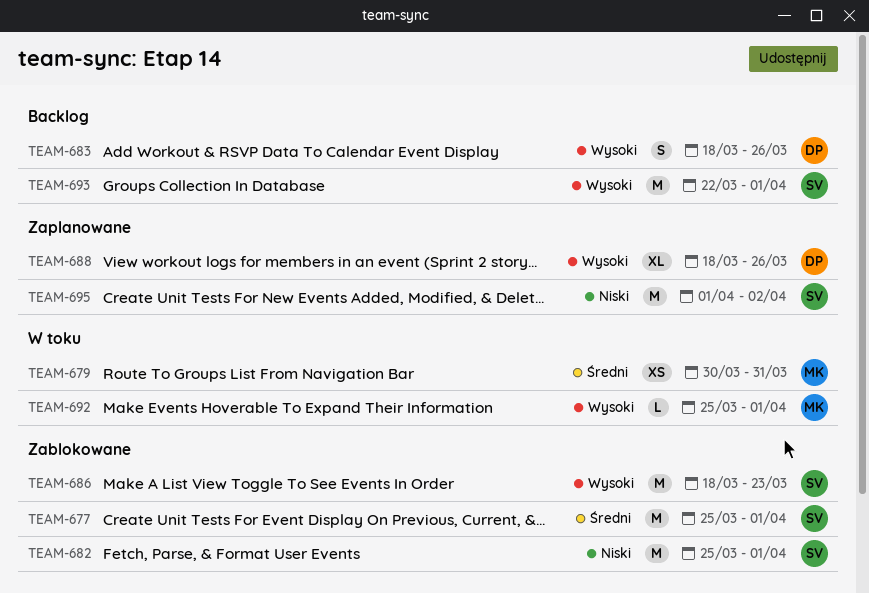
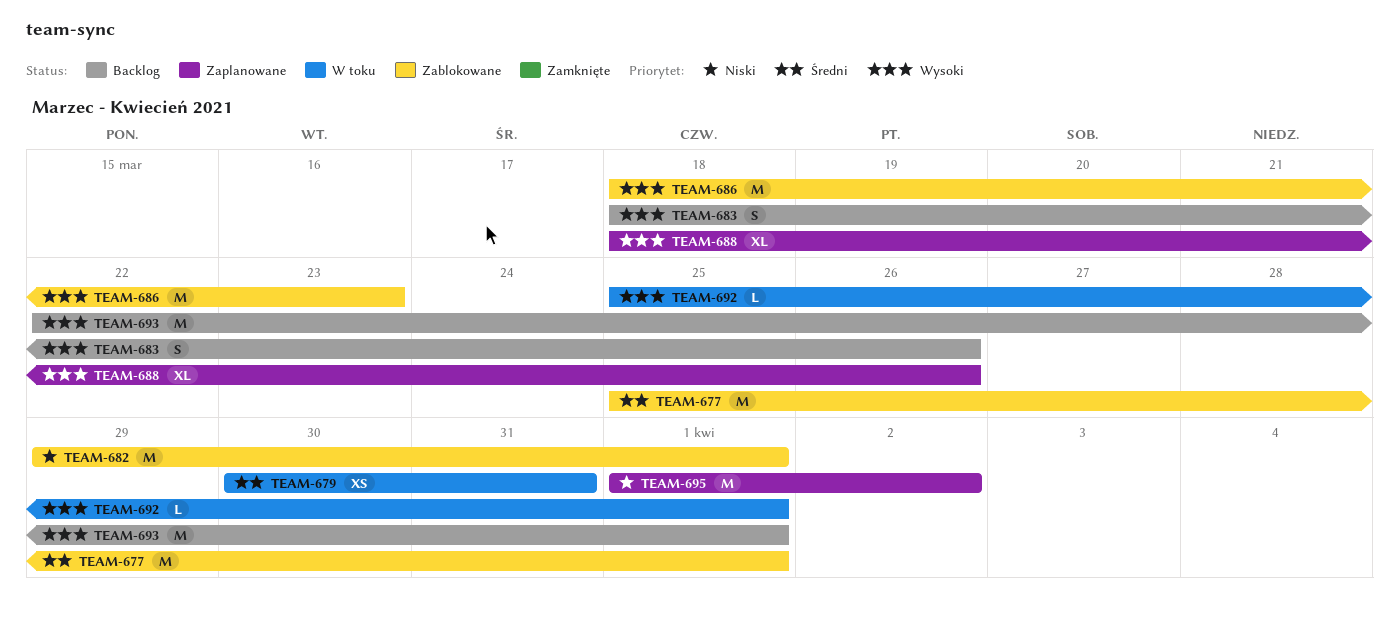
TEAM-682, start: Mar 25 -> Mar 29

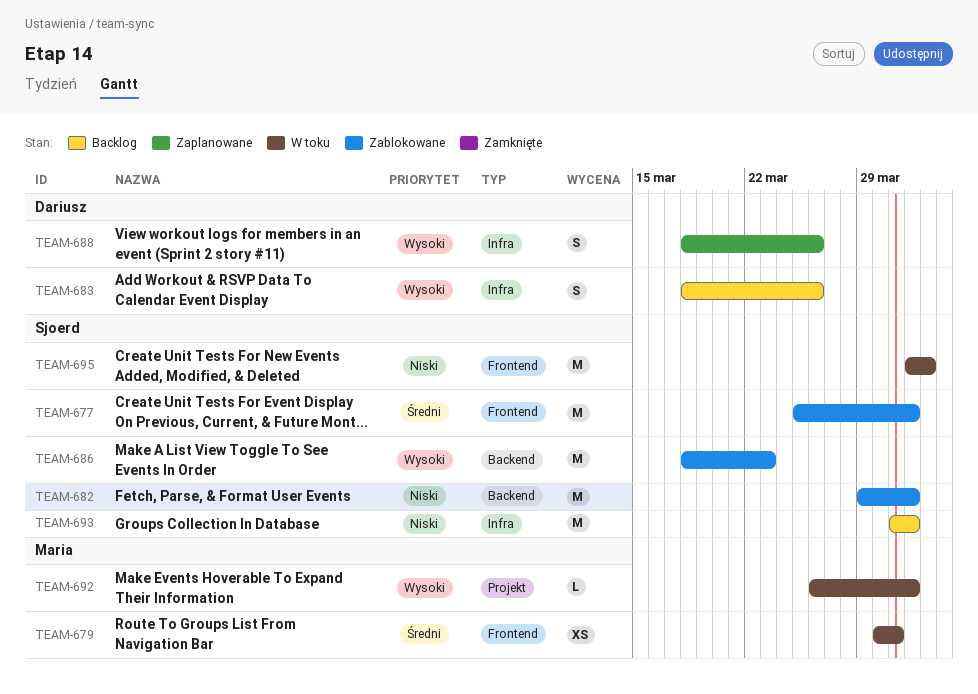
TEAM-688, estimate: XL -> S
TEAM-692, start: Mar 25 -> Mar 26
TEAM-693, priority: Wysoki -> Niski
TEAM-693, start: Mar 22 -> Mar 31
TEAM-695, status: Zaplanowane -> W toku

